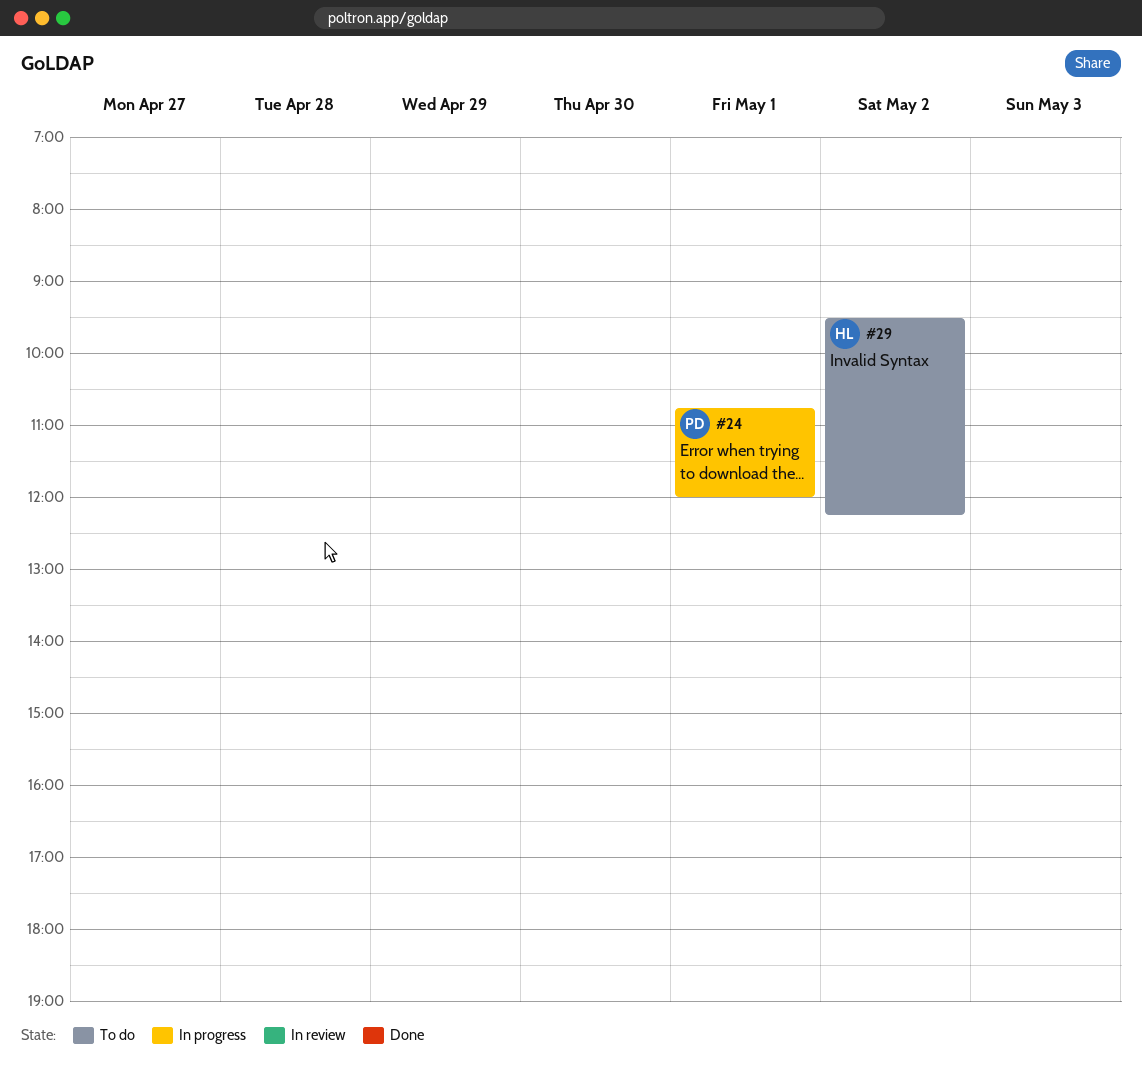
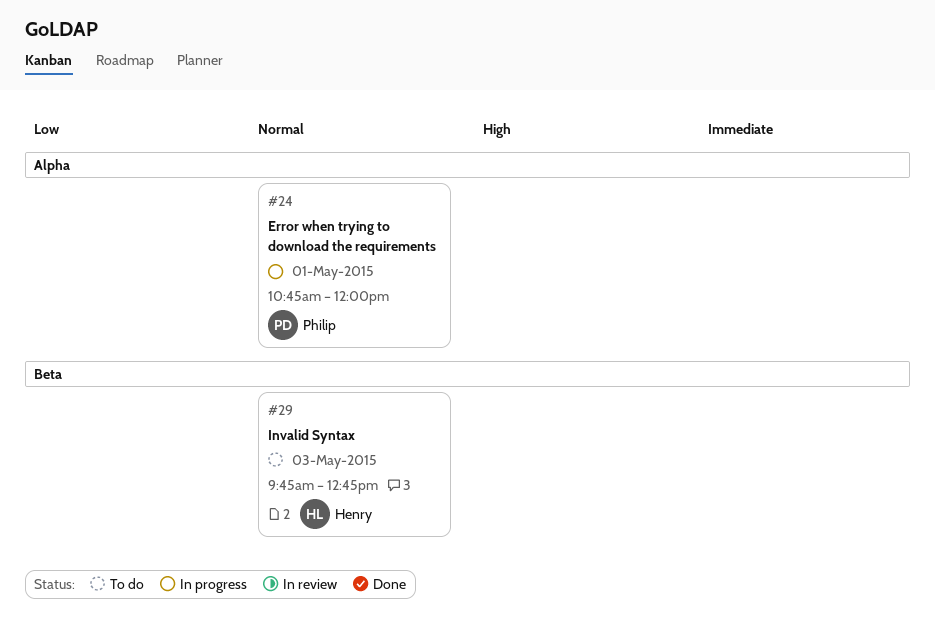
#29, day: May 2 -> May 3
#29, begins: 09:30 -> 09:45
#29, ends: 12:15 -> 12:45

